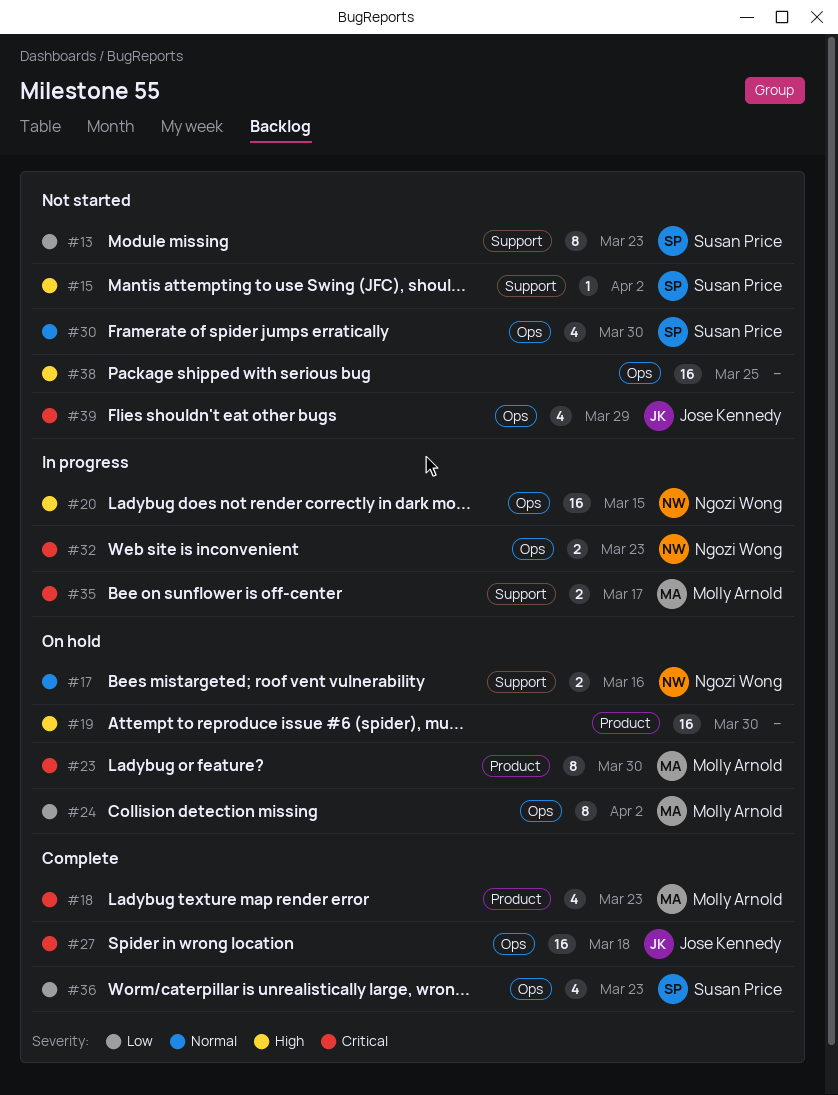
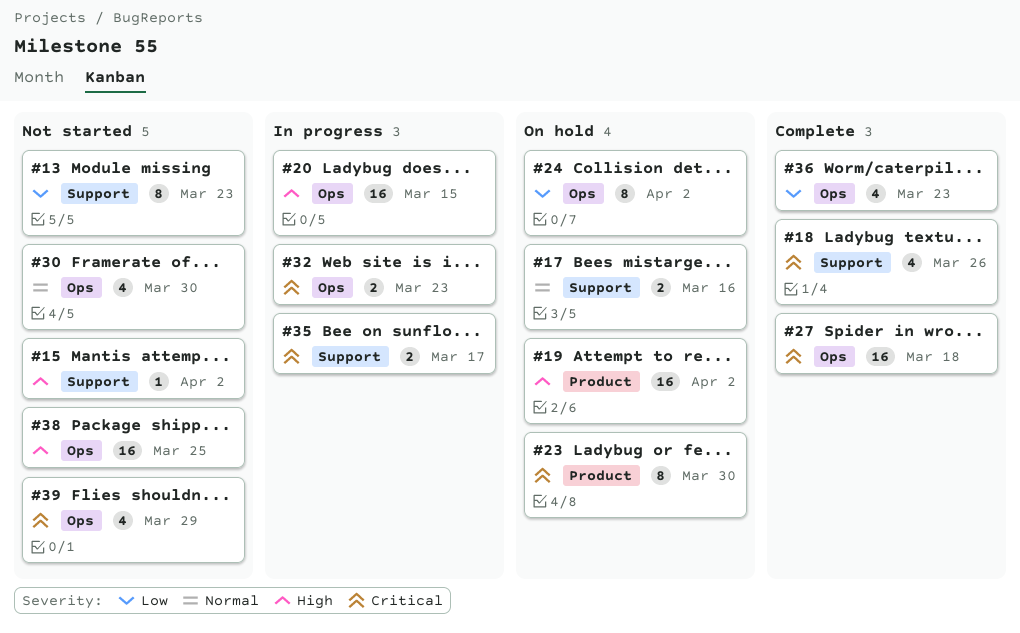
#18, label: Product -> Support
#18, due: Mar 23 -> Mar 26
#19, due: Mar 30 -> Apr 2

